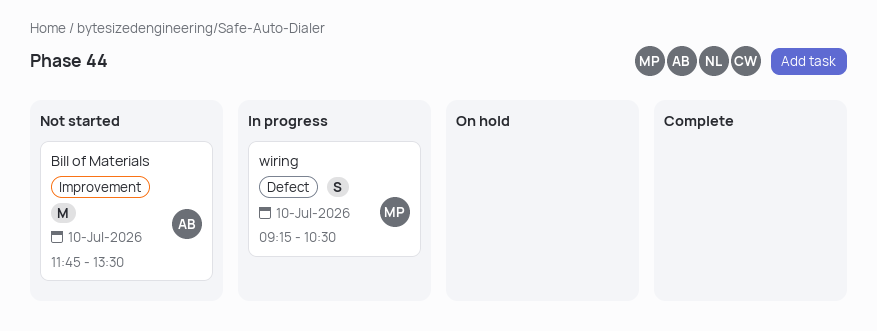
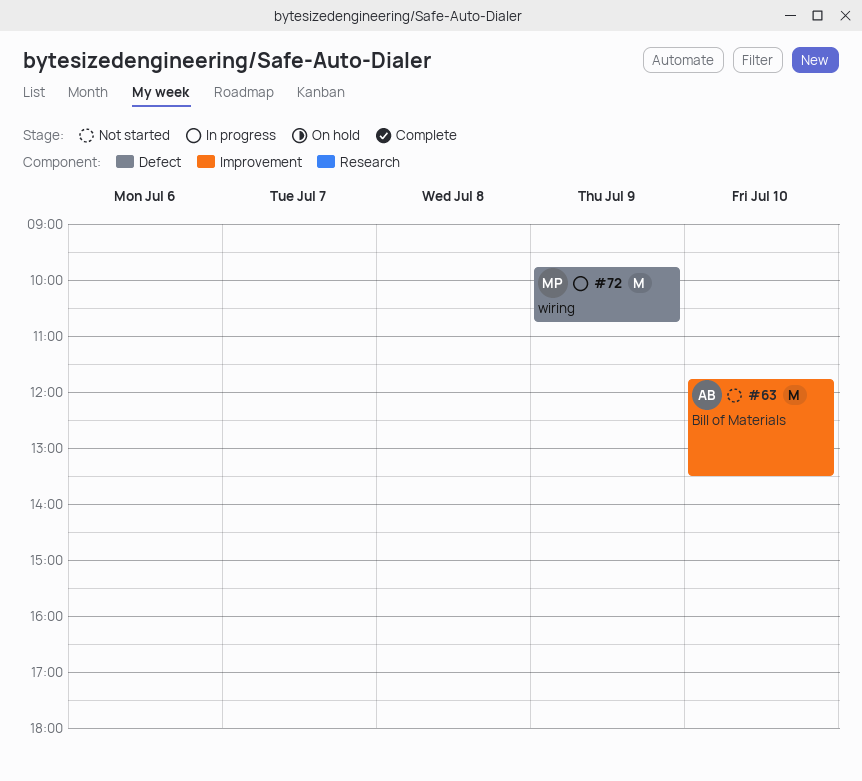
wiring, estimate: S -> M
wiring, day: Jul 10 -> Jul 9
wiring, begins: 09:15 -> 09:45
wiring, ends: 10:30 -> 10:45

